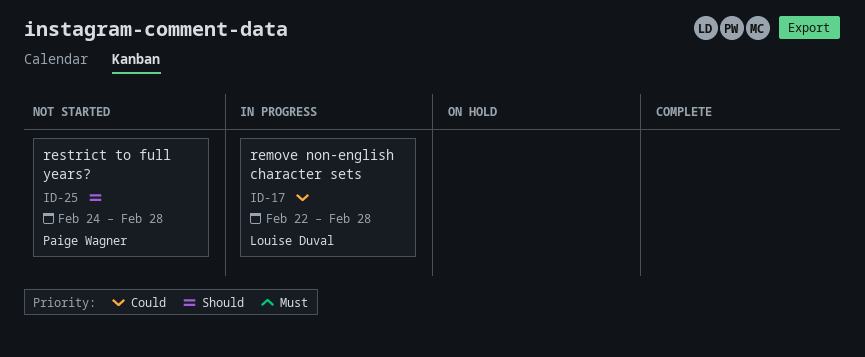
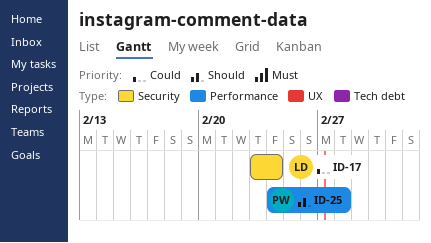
ID-17, start: Feb 22 -> Feb 23
ID-17, due: Feb 28 -> Feb 24

